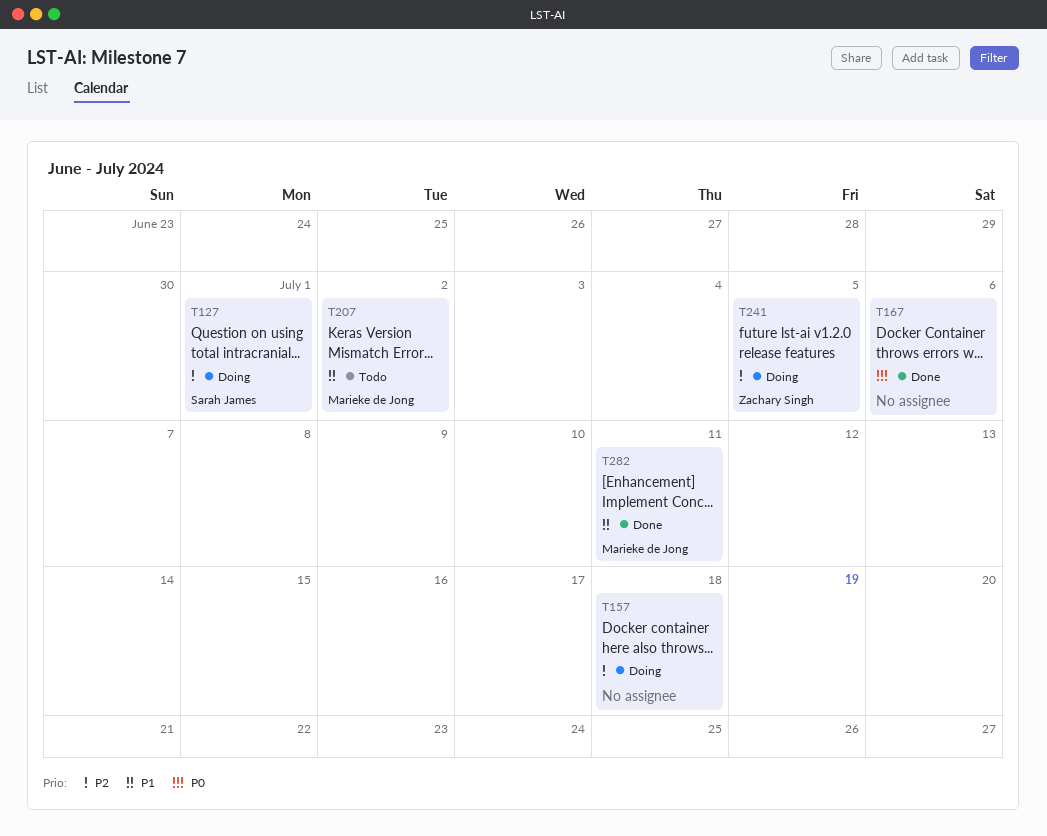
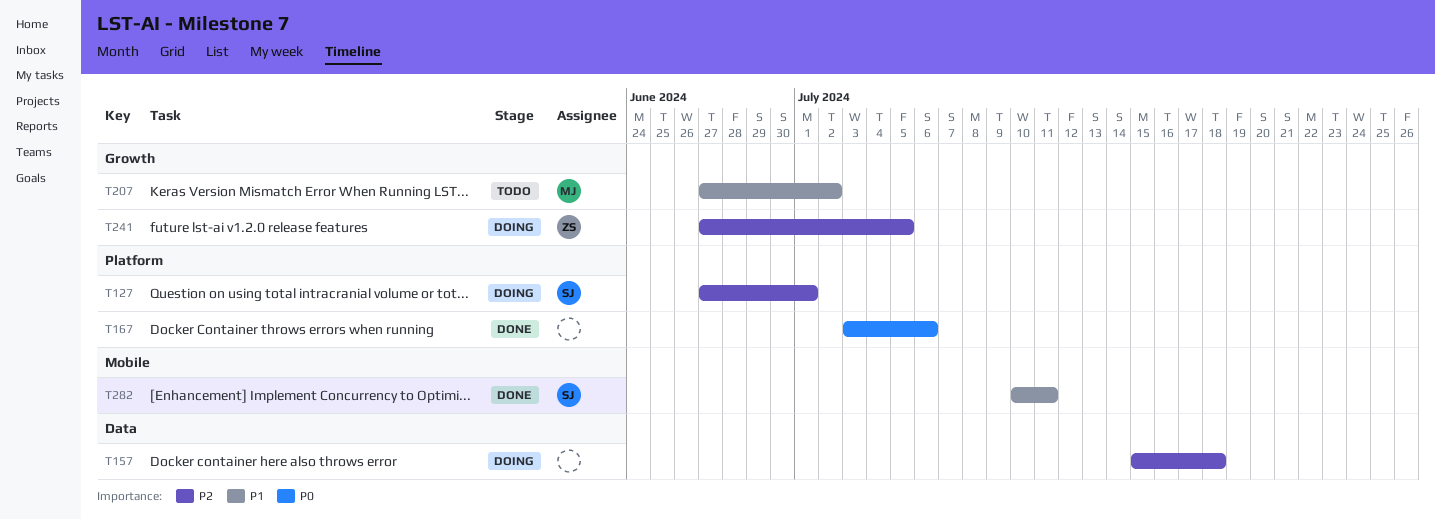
T282, owner: Marieke de Jong -> Sarah James

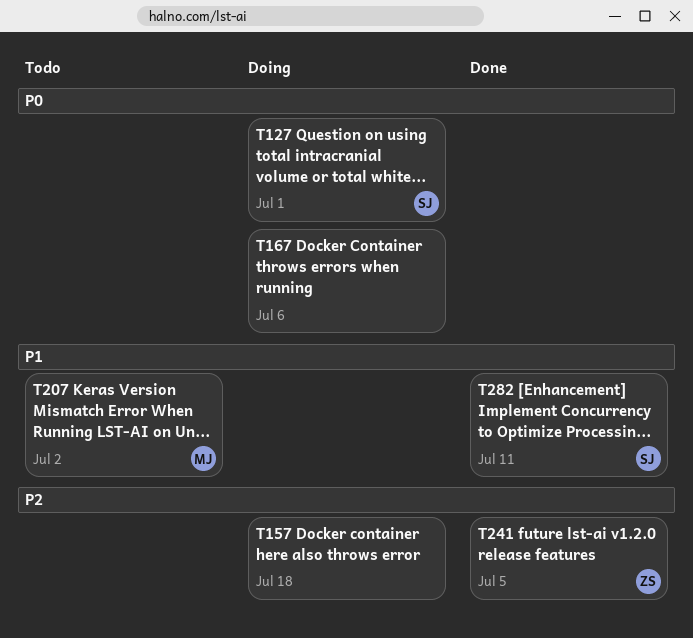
T127, priority: P2 -> P0
T167, status: Done -> Doing
T241, status: Doing -> Done

